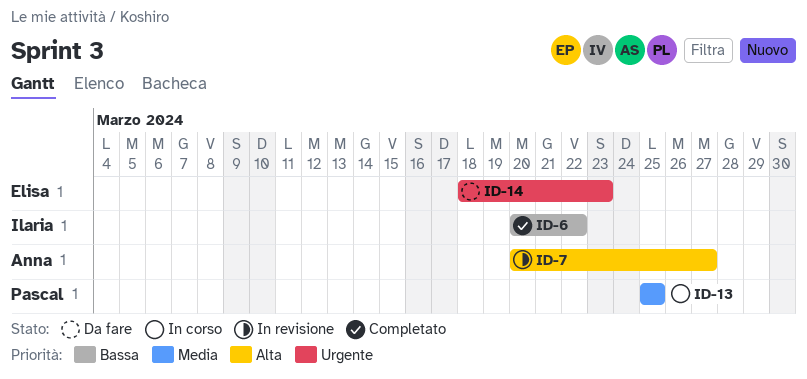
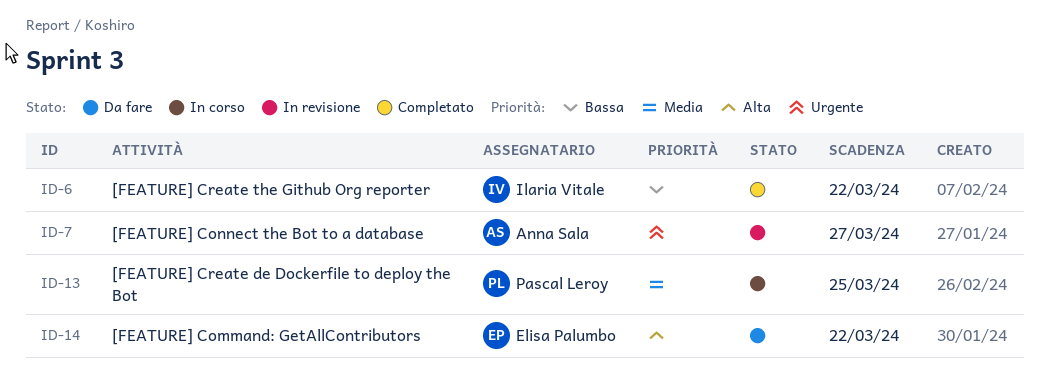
ID-7, priority: Alta -> Urgente
ID-14, priority: Urgente -> Alta
ID-14, due: Mar 23 -> Mar 22

